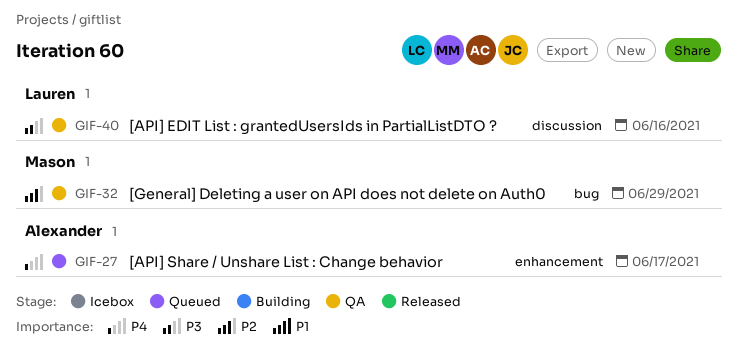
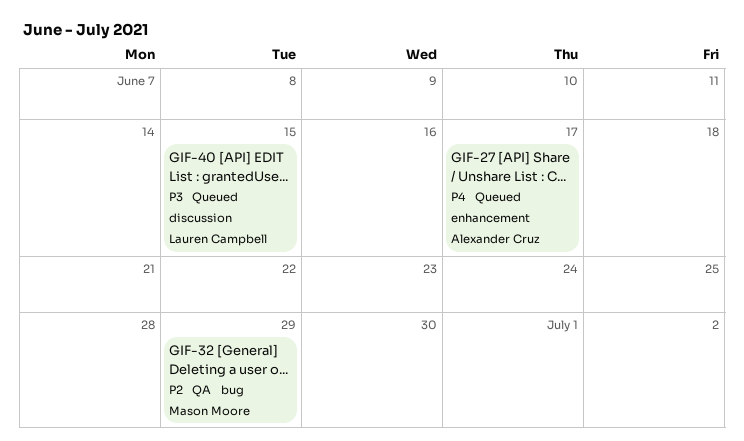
GIF-40, status: QA -> Queued
GIF-40, due: Jun 16 -> Jun 15

